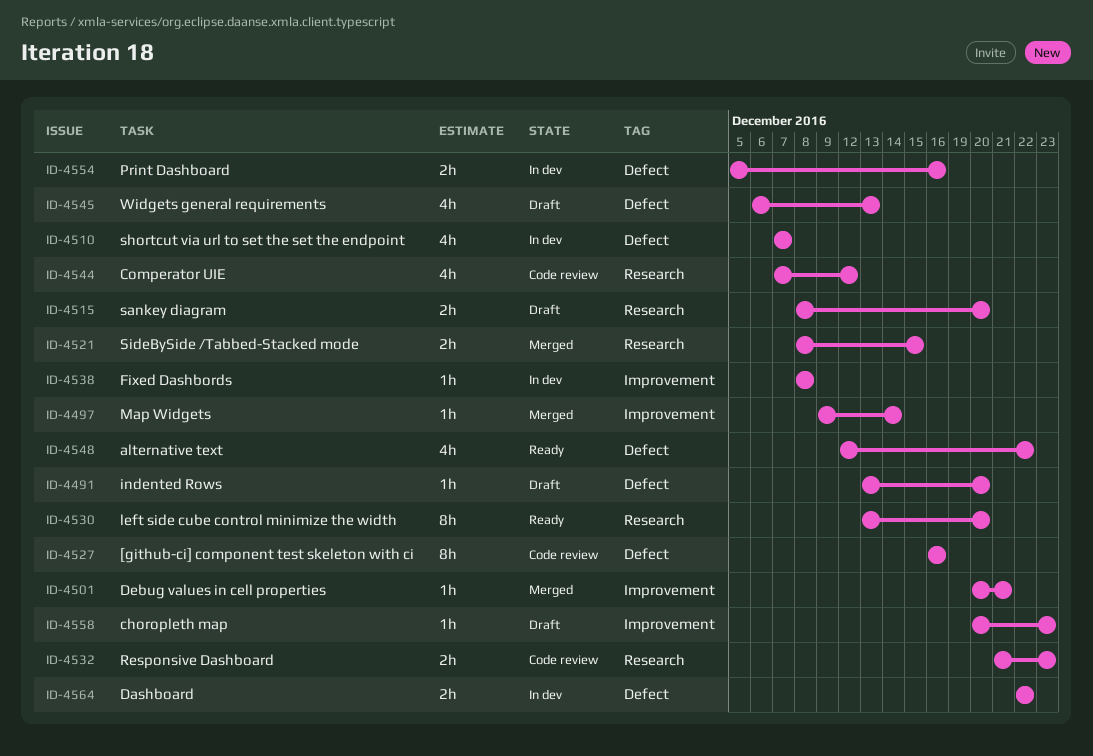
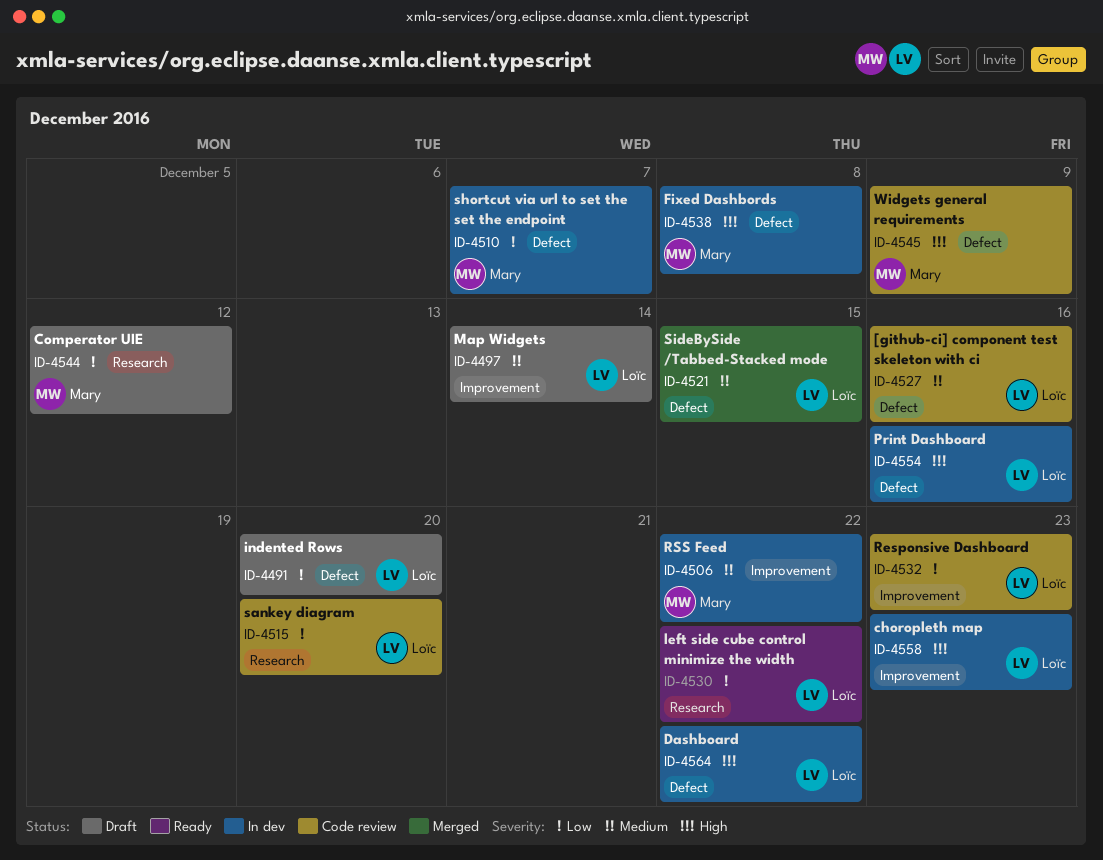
ID-4497, status: Merged -> Draft
ID-4501: present -> none
ID-4506: none -> present
ID-4515, status: Draft -> Code review
ID-4521, label: Research -> Defect
ID-4530, due: Dec 20 -> Dec 22
ID-4532, label: Research -> Improvement
ID-4538, label: Improvement -> Defect
ID-4544, status: Code review -> Draft
ID-4545, status: Draft -> Code review
ID-4545, due: Dec 13 -> Dec 9
ID-4548: present -> none
ID-4558, status: Draft -> In dev

